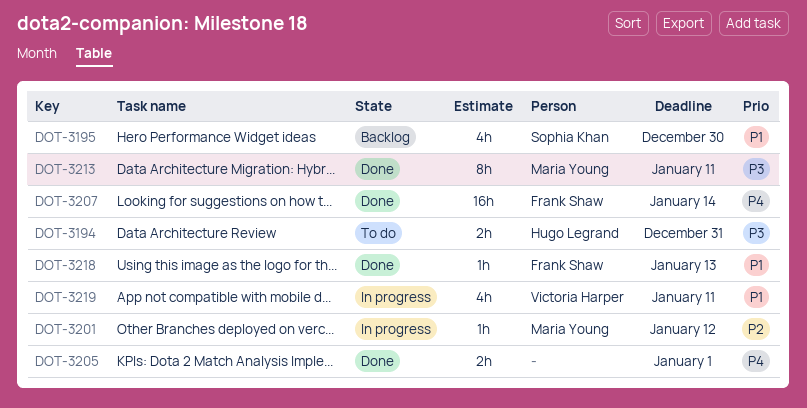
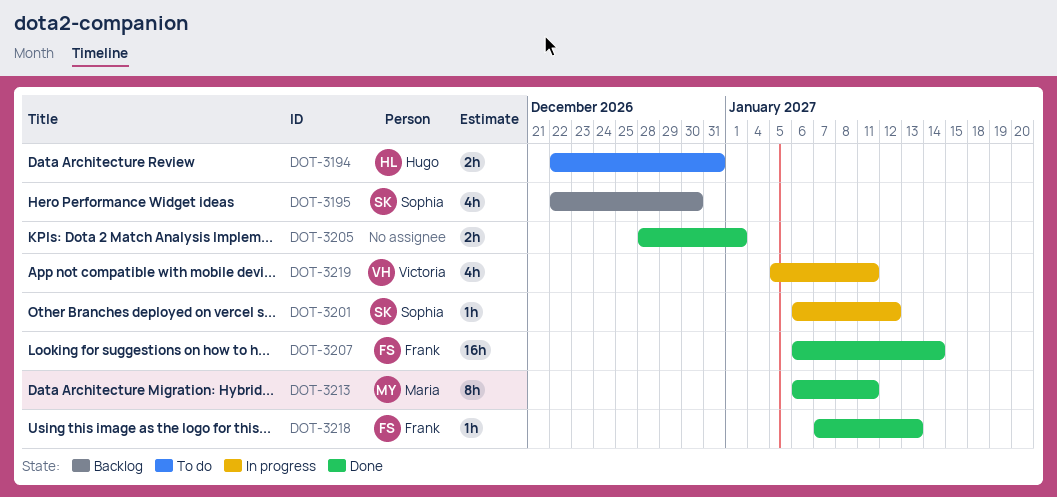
DOT-3201, owner: Maria Young -> Sophia Khan

